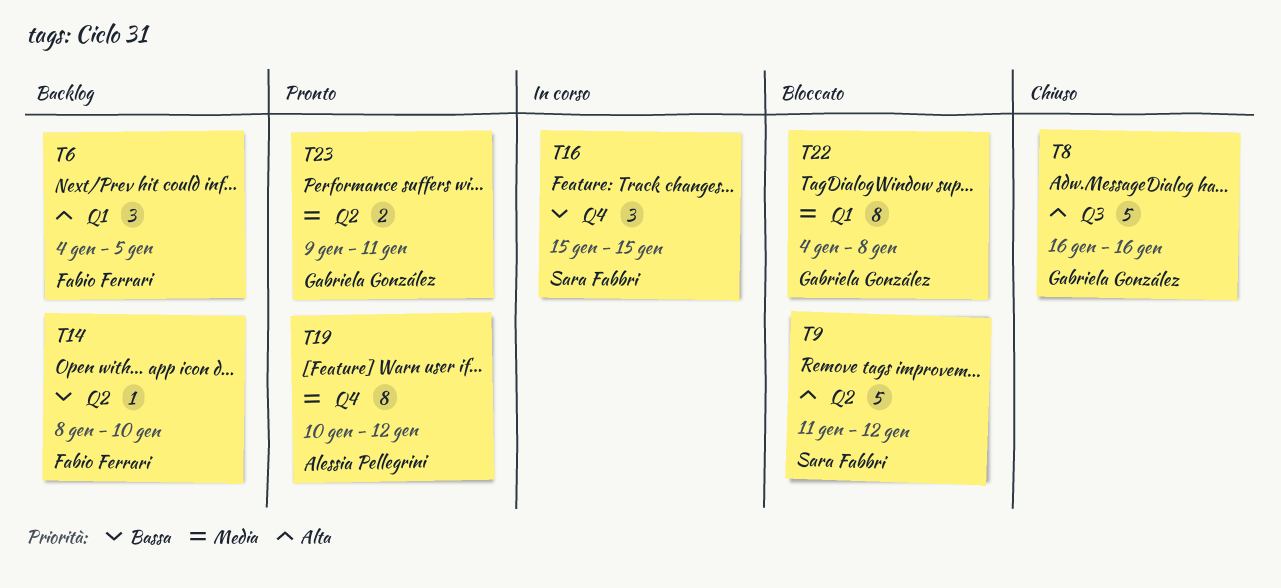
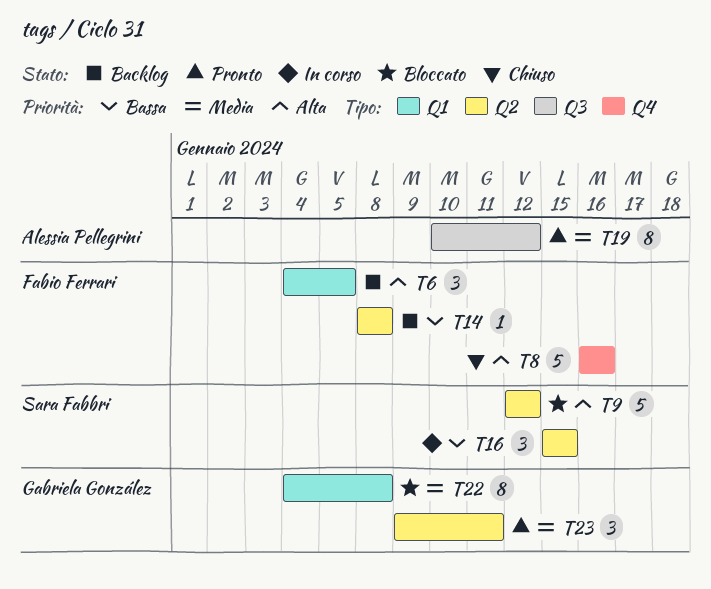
T8, owner: Gabriela González -> Fabio Ferrari
T8, label: Q3 -> Q4
T9, start: Jan 11 -> Jan 12
T14, due: Jan 10 -> Jan 8
T16, label: Q4 -> Q2
T19, label: Q4 -> Q3
T23, estimate: 2 -> 3

